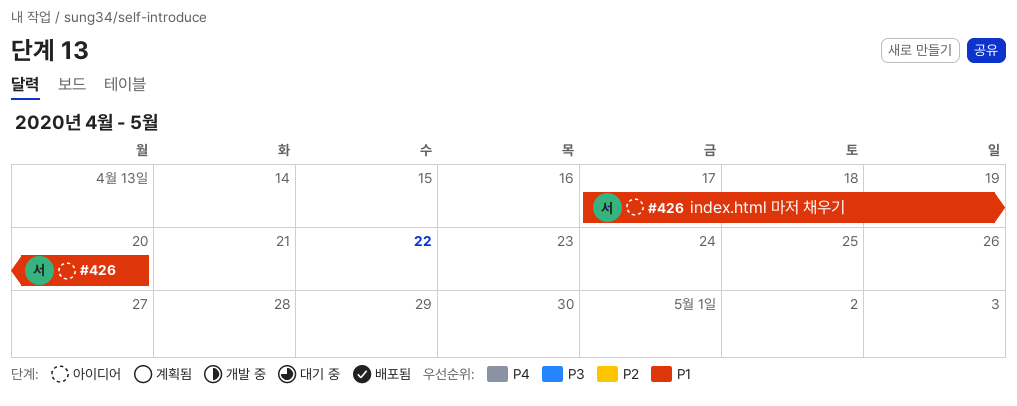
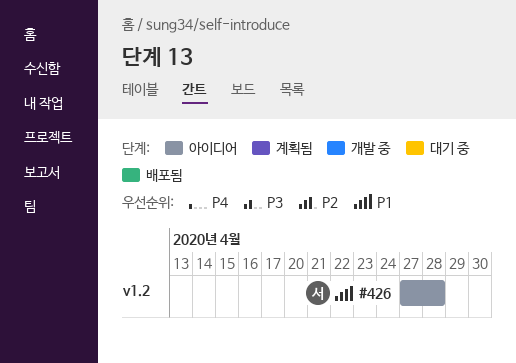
#426, start: Apr 17 -> Apr 27
#426, due: Apr 20 -> Apr 28

